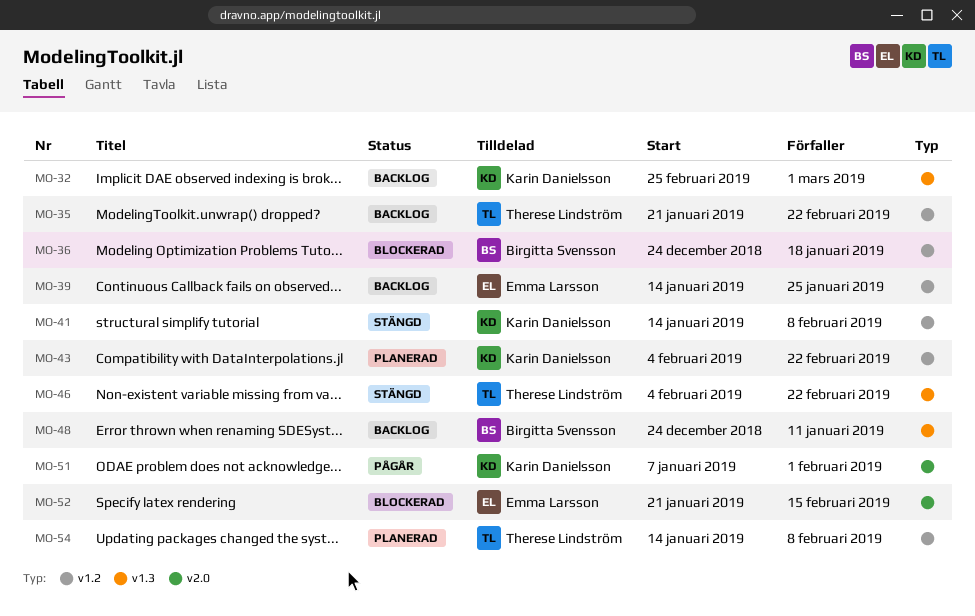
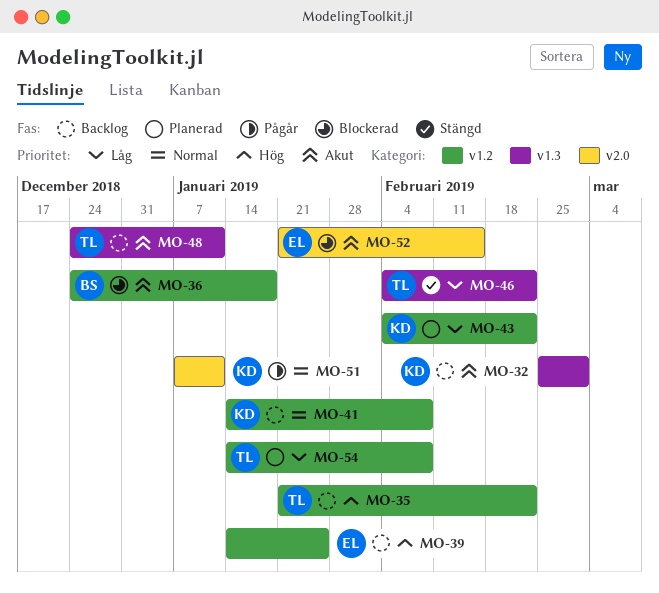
MO-41, status: Stängd -> Backlog
MO-48, owner: Birgitta Svensson -> Therese Lindström
MO-51, due: Feb 1 -> Jan 11

